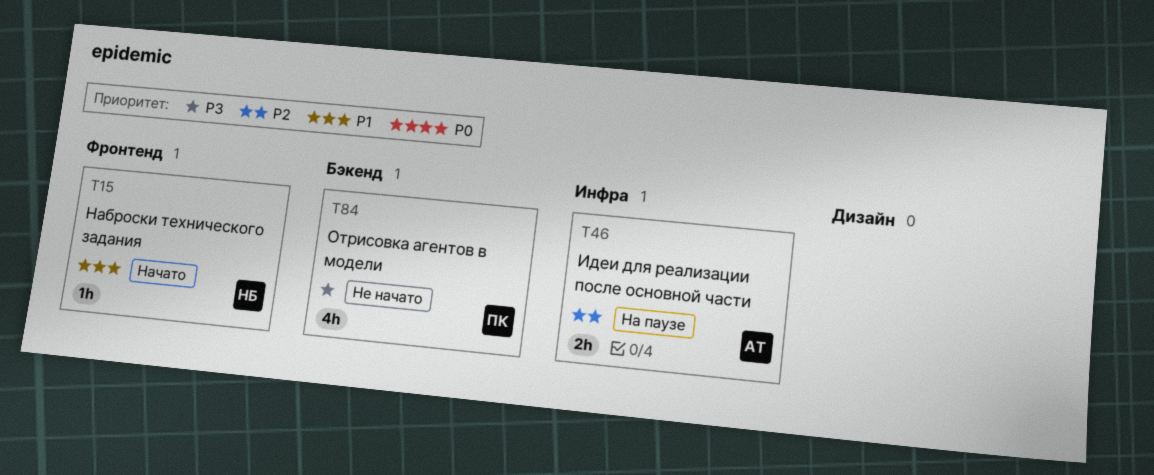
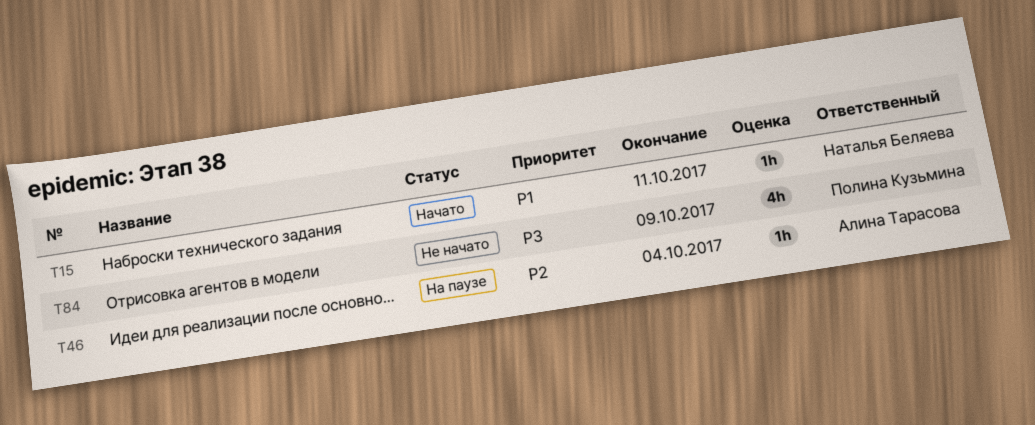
T46, estimate: 2h -> 1h

